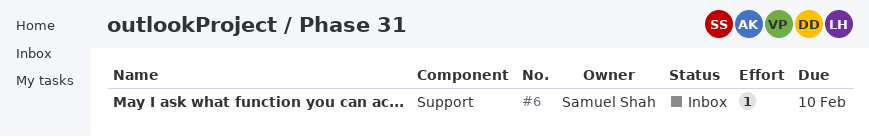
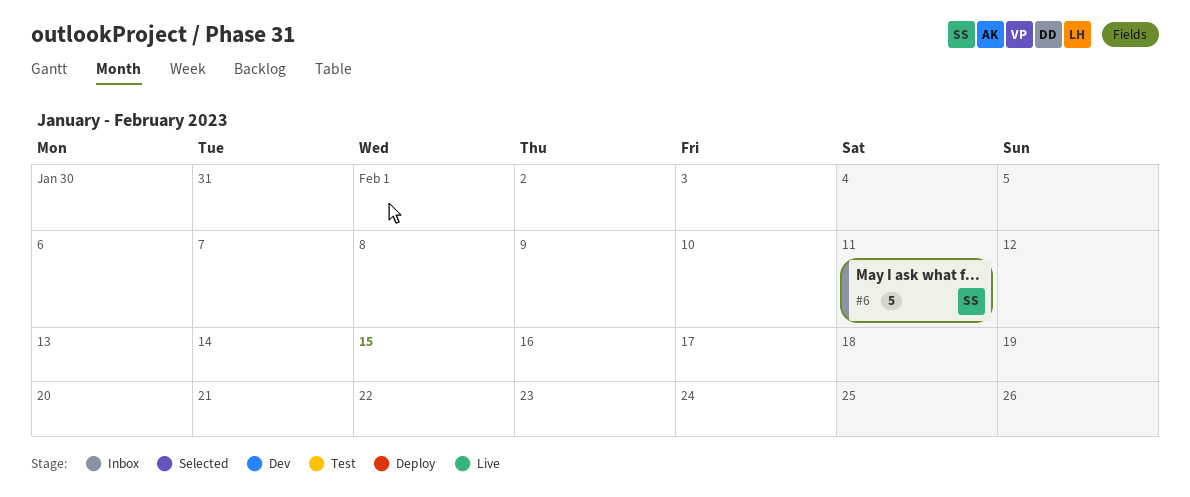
#6, estimate: 1 -> 5
#6, due: Feb 10 -> Feb 11

